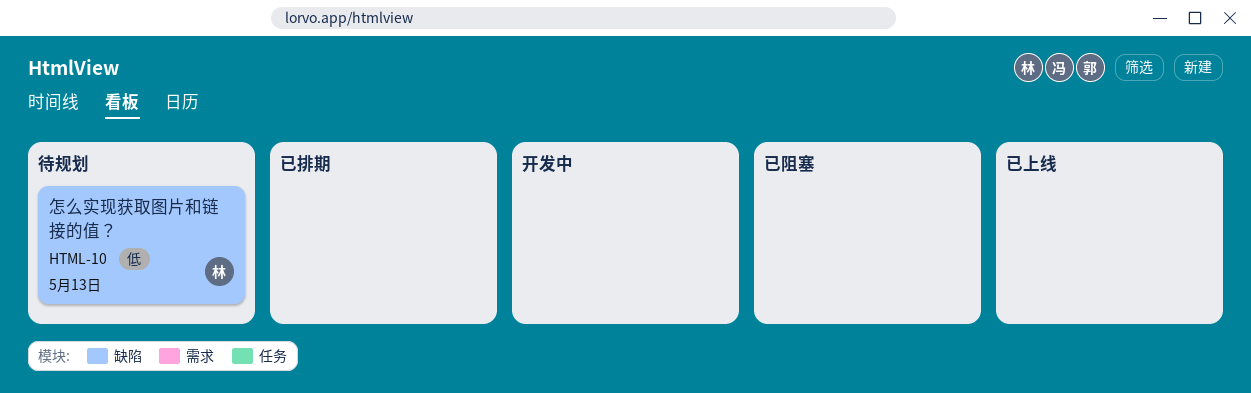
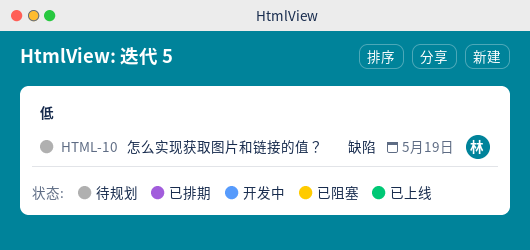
HTML-10, due: May 13 -> May 19

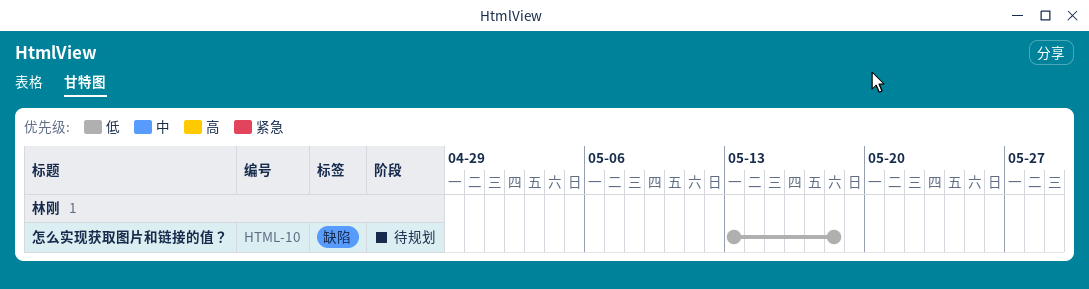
HTML-10, due: May 19 -> May 18

